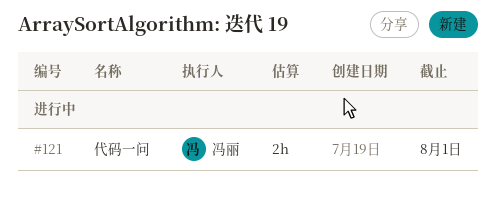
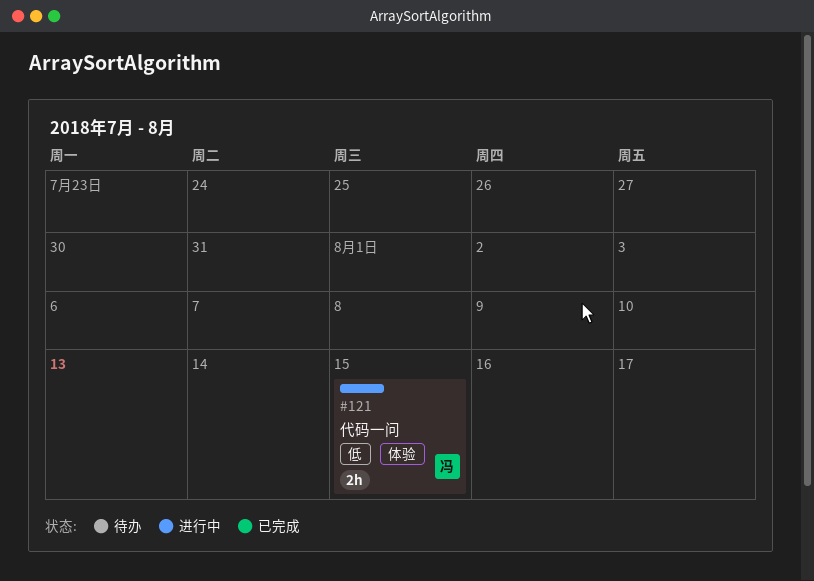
#121, due: Aug 1 -> Aug 15

